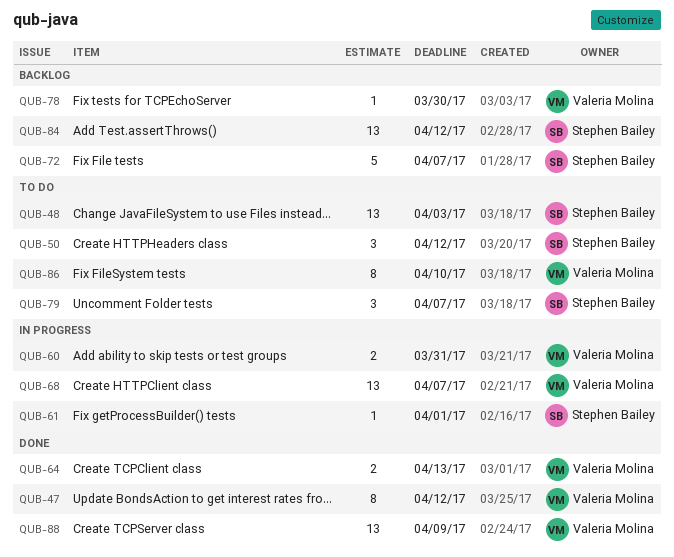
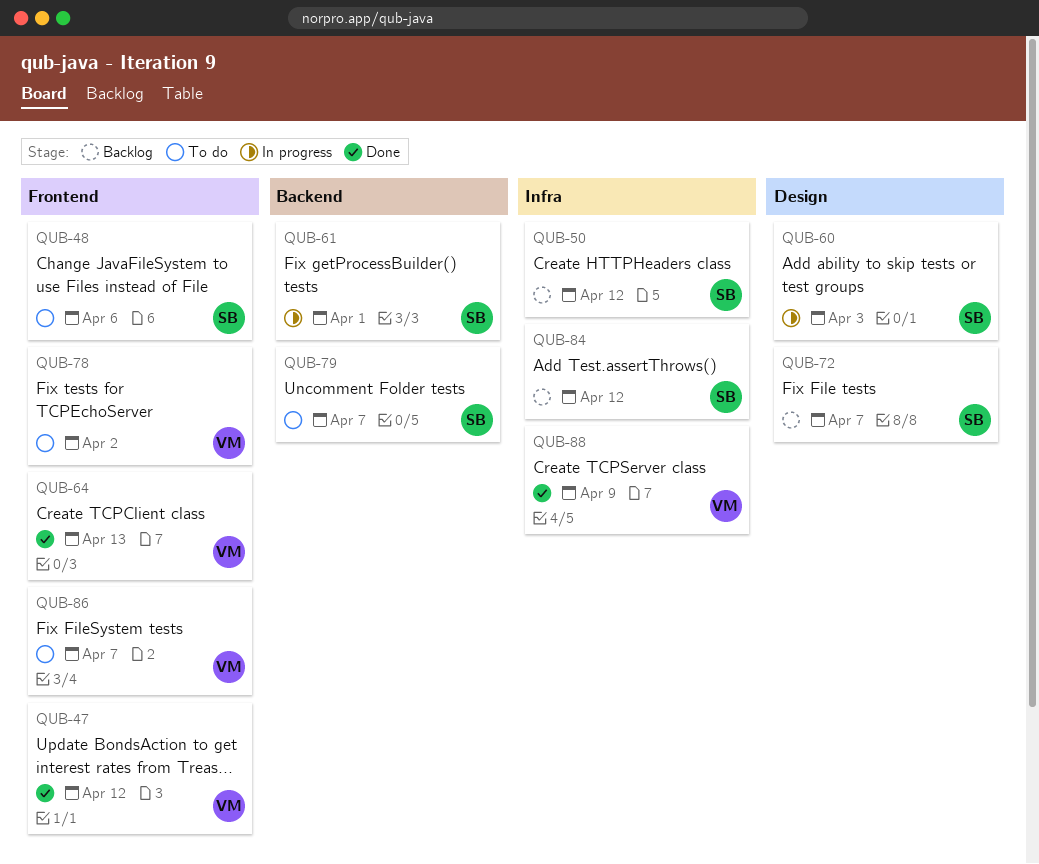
QUB-48, due: Apr 3 -> Apr 6
QUB-50, status: To do -> Backlog
QUB-60, owner: Valeria Molina -> Stephen Bailey
QUB-60, due: Mar 31 -> Apr 3
QUB-68: present -> none
QUB-78, status: Backlog -> To do
QUB-78, due: Mar 30 -> Apr 2
QUB-86, due: Apr 10 -> Apr 7

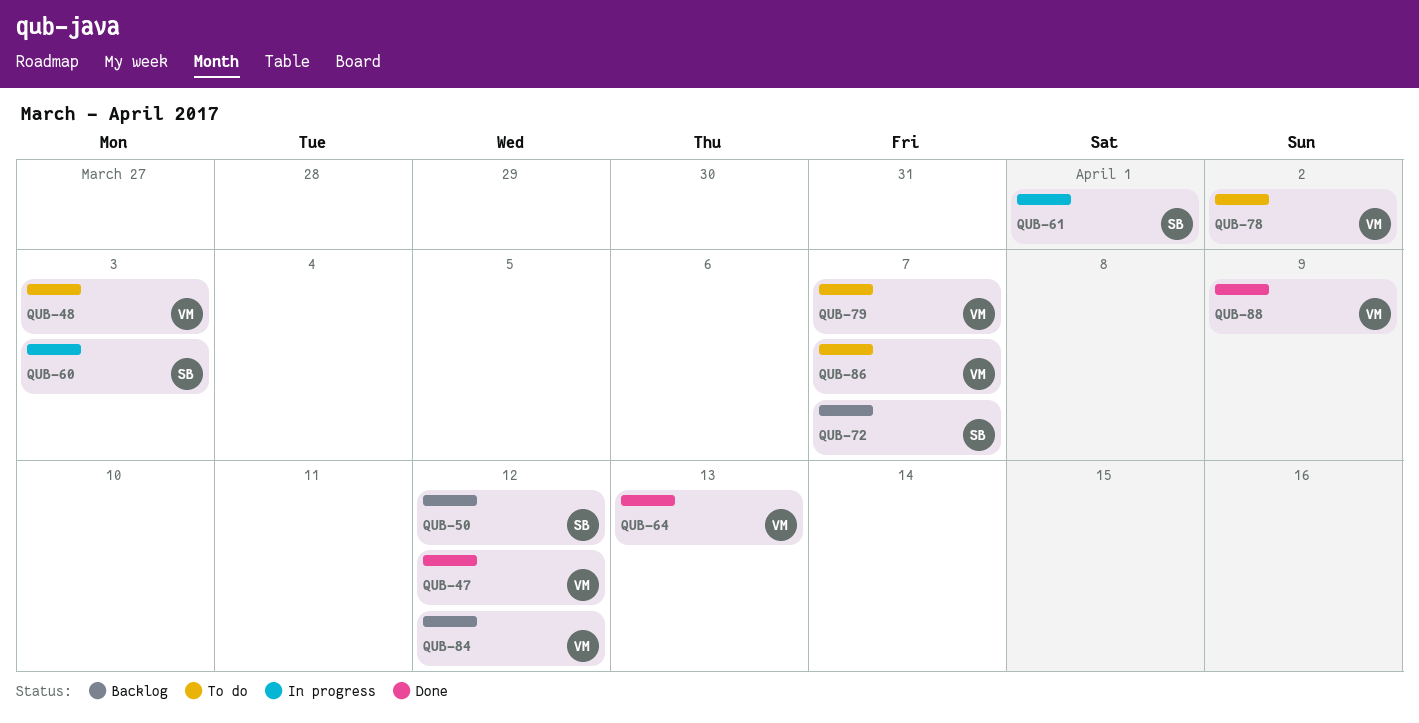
QUB-48, owner: SB -> VM
QUB-48, due: Apr 6 -> Apr 3
QUB-79, owner: SB -> VM
QUB-84, owner: SB -> VM

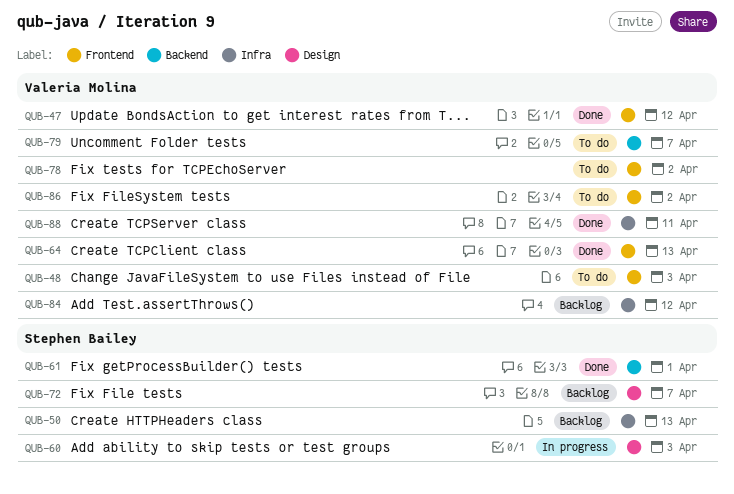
QUB-50, due: Apr 12 -> Apr 13
QUB-61, status: In progress -> Done
QUB-86, due: Apr 7 -> Apr 2
QUB-88, due: Apr 9 -> Apr 11

